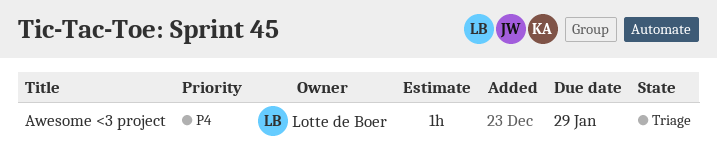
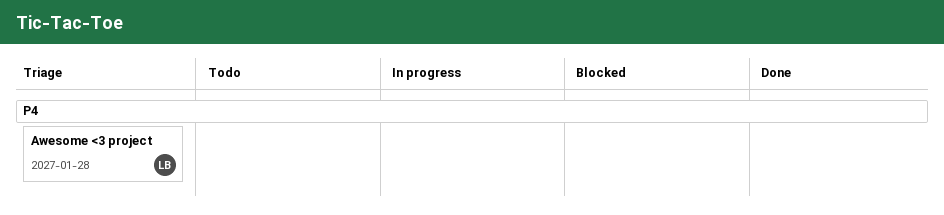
Awesome <3 project, due: Jan 29 -> Jan 28

